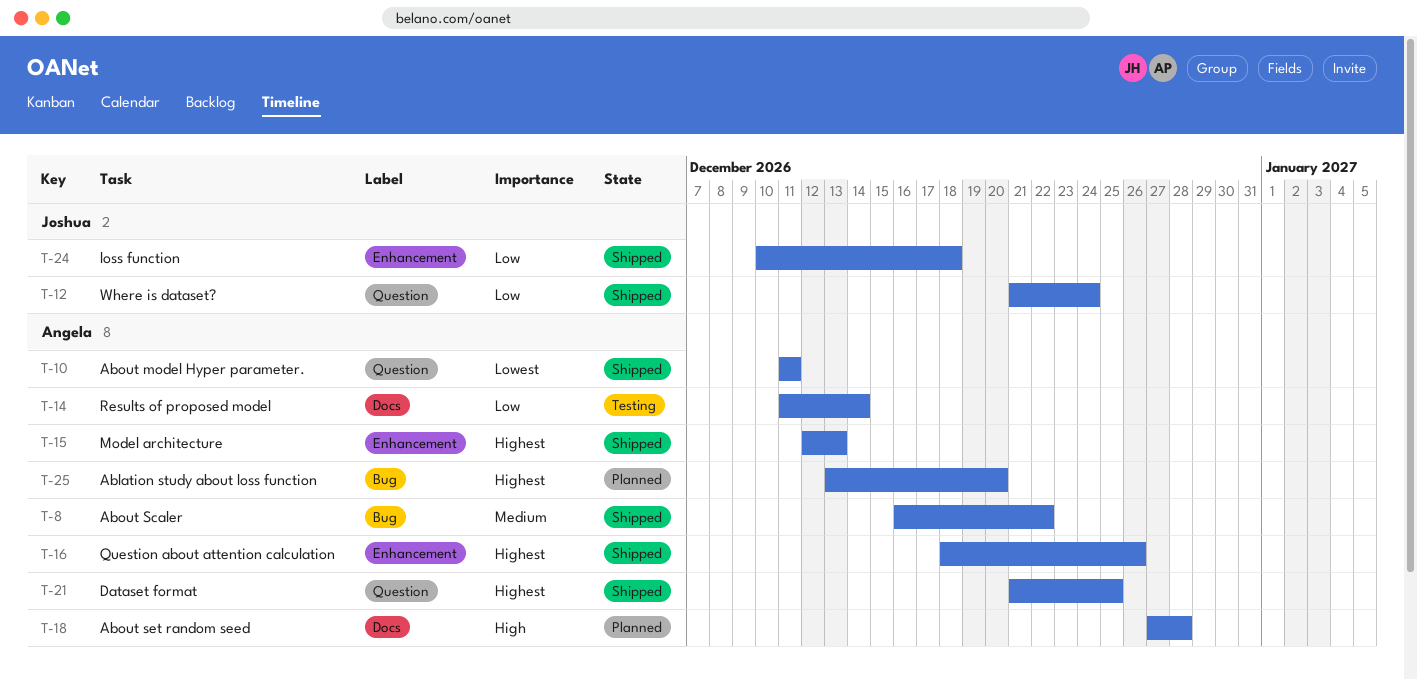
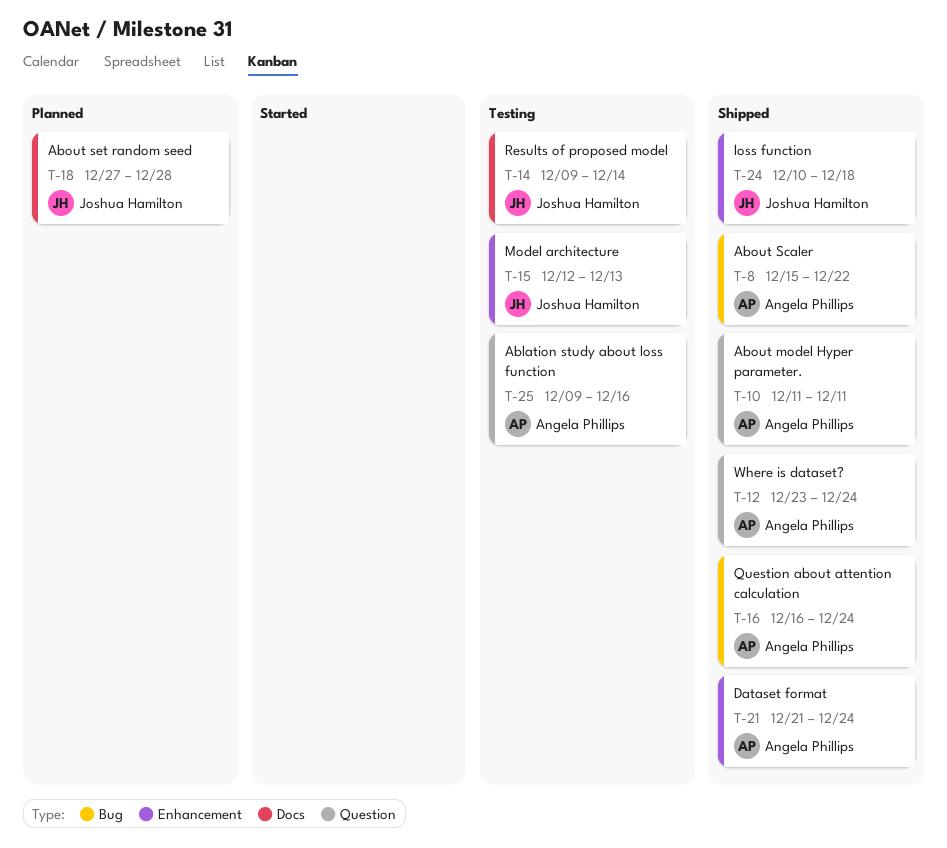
T-8, start: Dec 16 -> Dec 15
T-12, owner: Joshua Hamilton -> Angela Phillips
T-12, start: Dec 21 -> Dec 23
T-14, owner: Angela Phillips -> Joshua Hamilton
T-14, start: Dec 11 -> Dec 9
T-15, status: Shipped -> Testing
T-15, owner: Angela Phillips -> Joshua Hamilton
T-16, label: Enhancement -> Bug
T-16, start: Dec 18 -> Dec 16
T-16, due: Dec 26 -> Dec 24
T-18, owner: Angela Phillips -> Joshua Hamilton
T-21, label: Question -> Enhancement
T-21, due: Dec 25 -> Dec 24
T-25, status: Planned -> Testing
T-25, label: Bug -> Question
T-25, start: Dec 13 -> Dec 9
T-25, due: Dec 20 -> Dec 16

